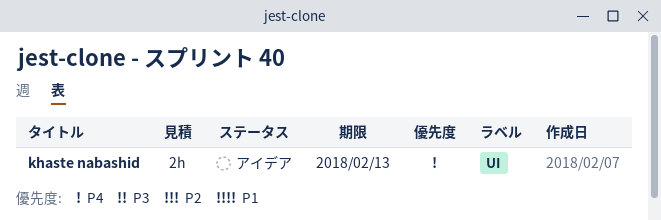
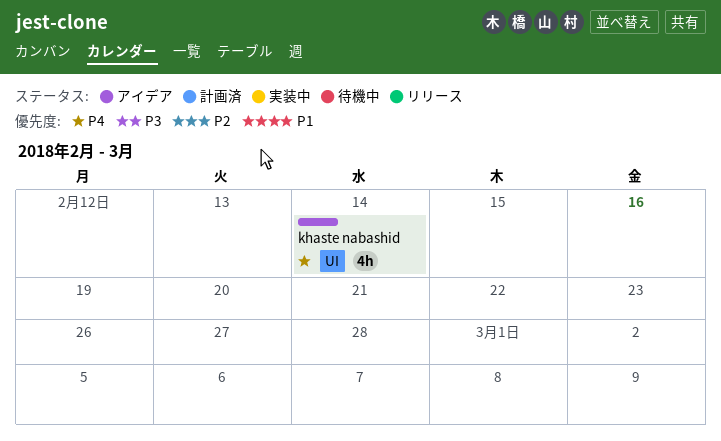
khaste nabashid, estimate: 2h -> 4h
khaste nabashid, due: Feb 13 -> Feb 14

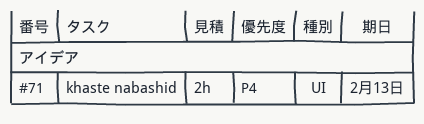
khaste nabashid, estimate: 4h -> 2h
khaste nabashid, due: Feb 14 -> Feb 13

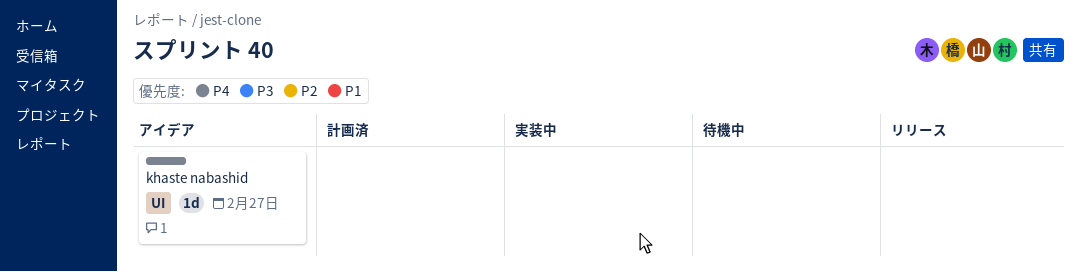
khaste nabashid, estimate: 2h -> 1d
khaste nabashid, due: Feb 13 -> Feb 27

